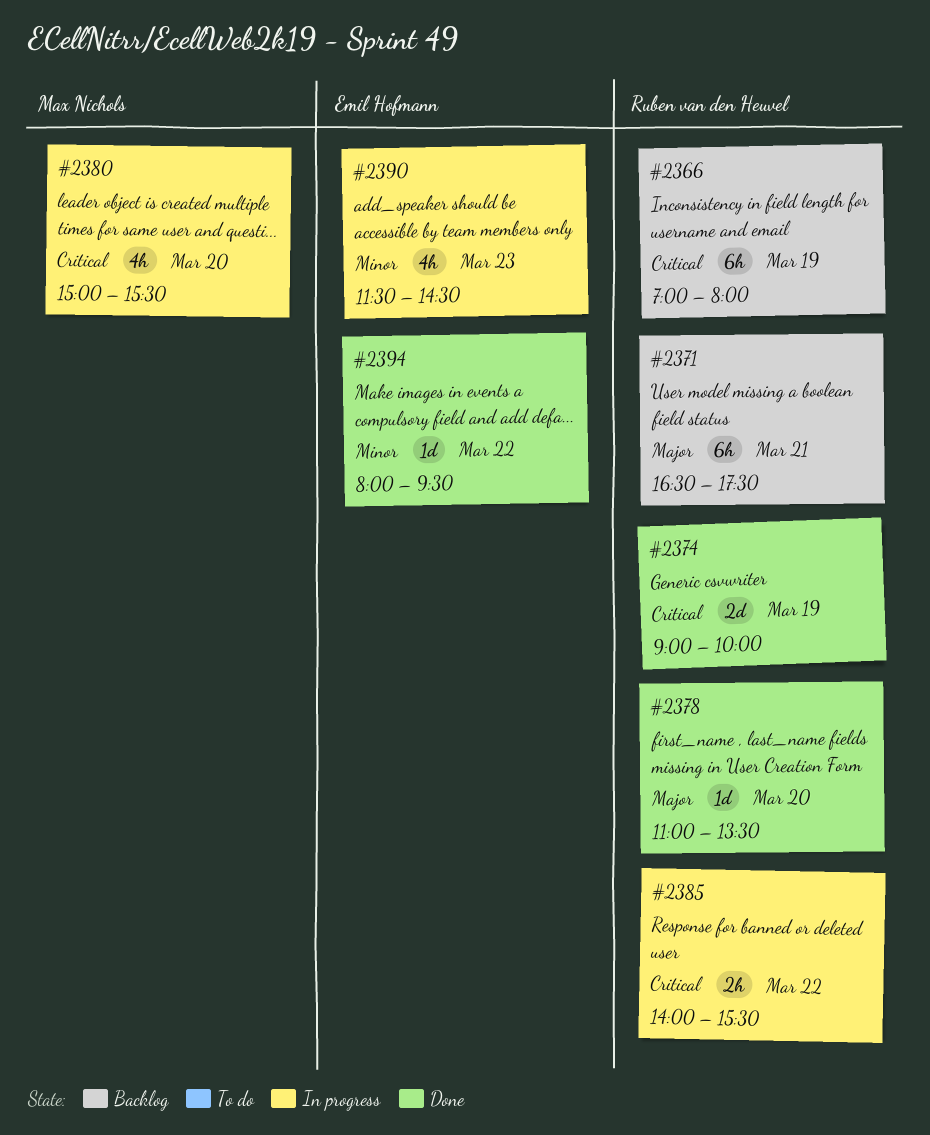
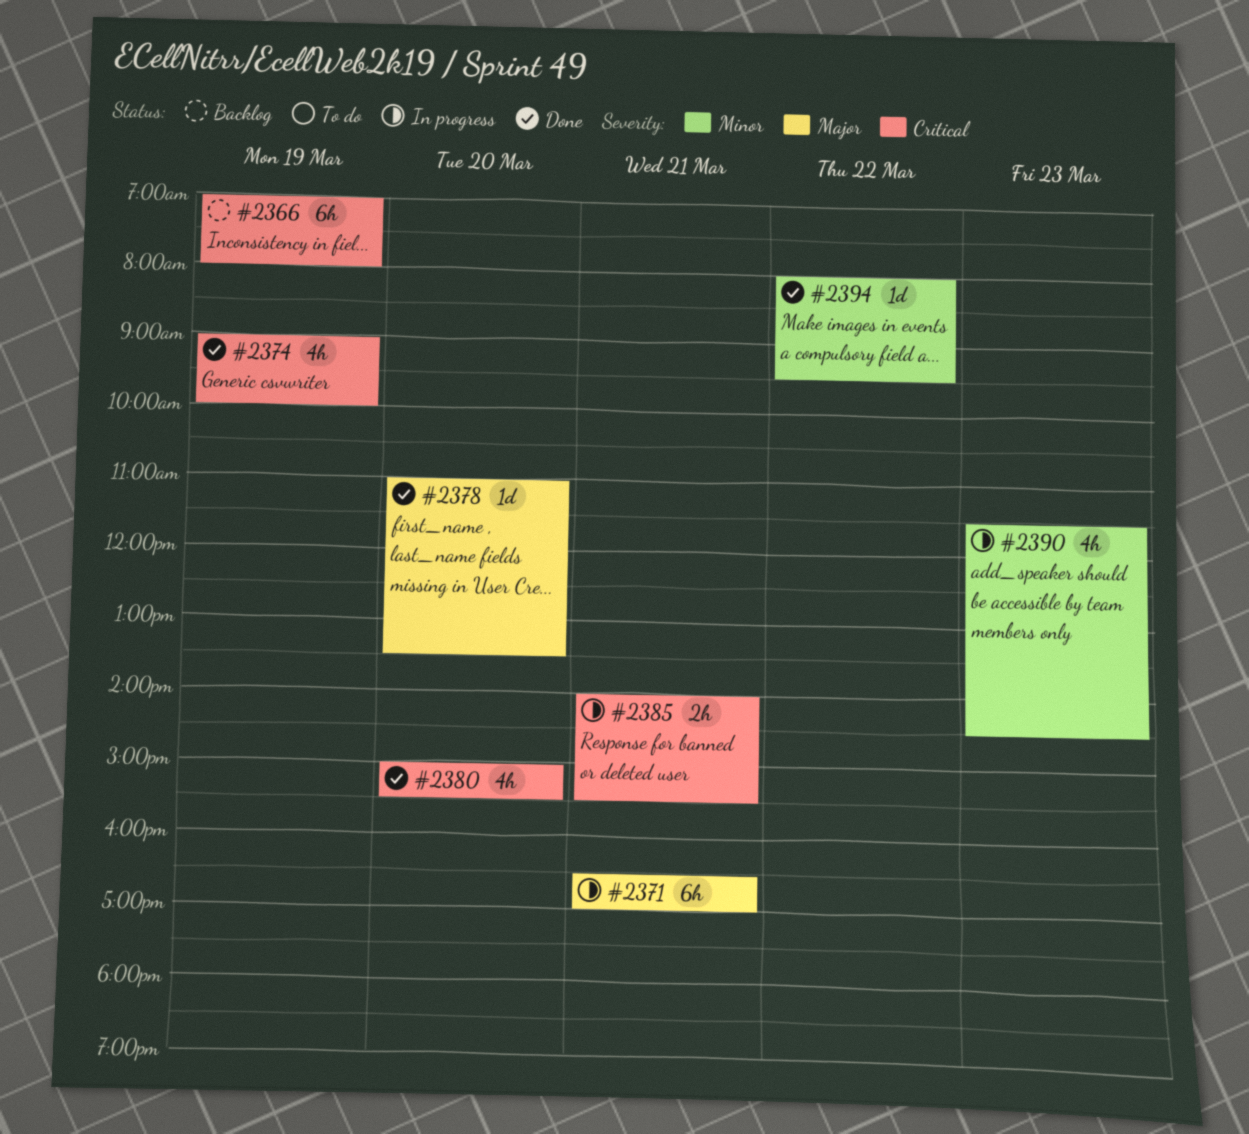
#2371, status: Backlog -> In progress
#2371, ends: 17:30 -> 17:00
#2374, estimate: 2d -> 4h
#2380, status: In progress -> Done
#2385, day: Mar 22 -> Mar 21

